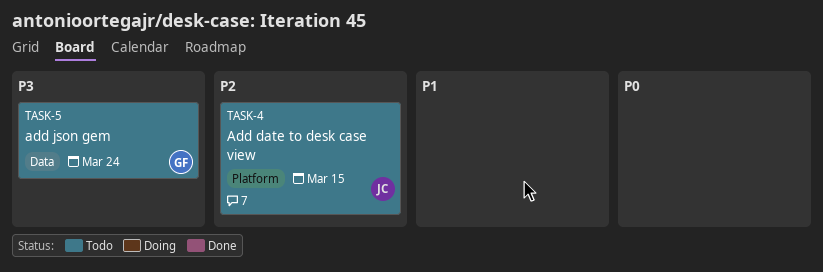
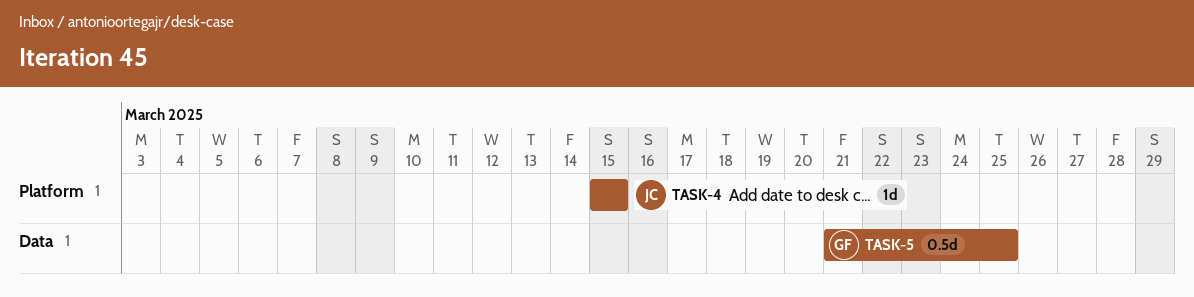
TASK-5, due: Mar 24 -> Mar 25

